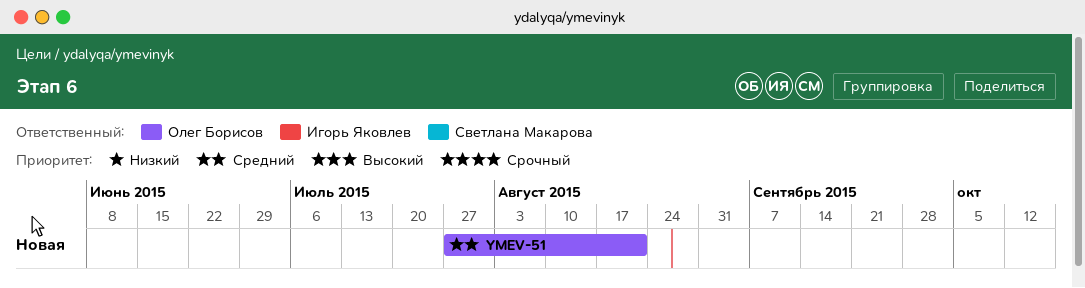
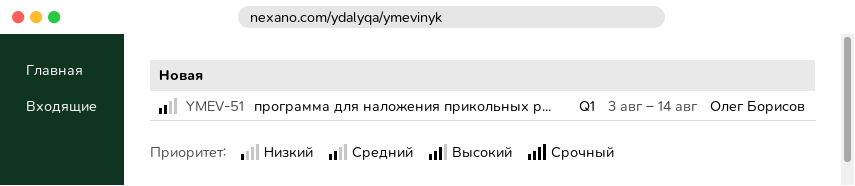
YMEV-51, start: Jul 27 -> Aug 3
YMEV-51, due: Aug 21 -> Aug 14

